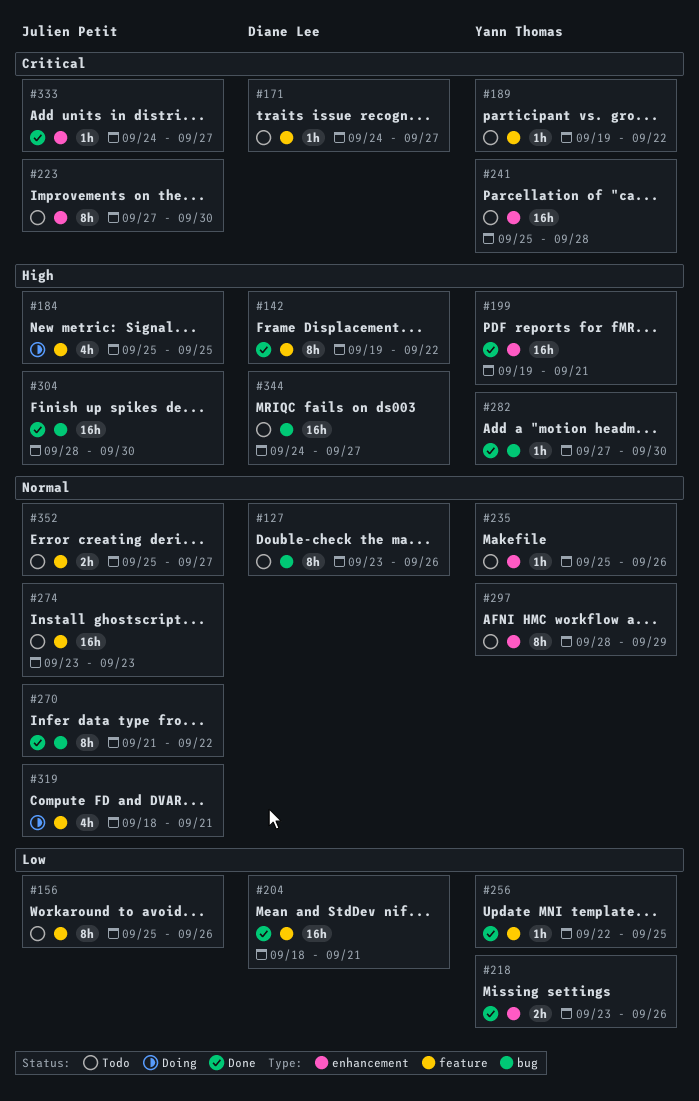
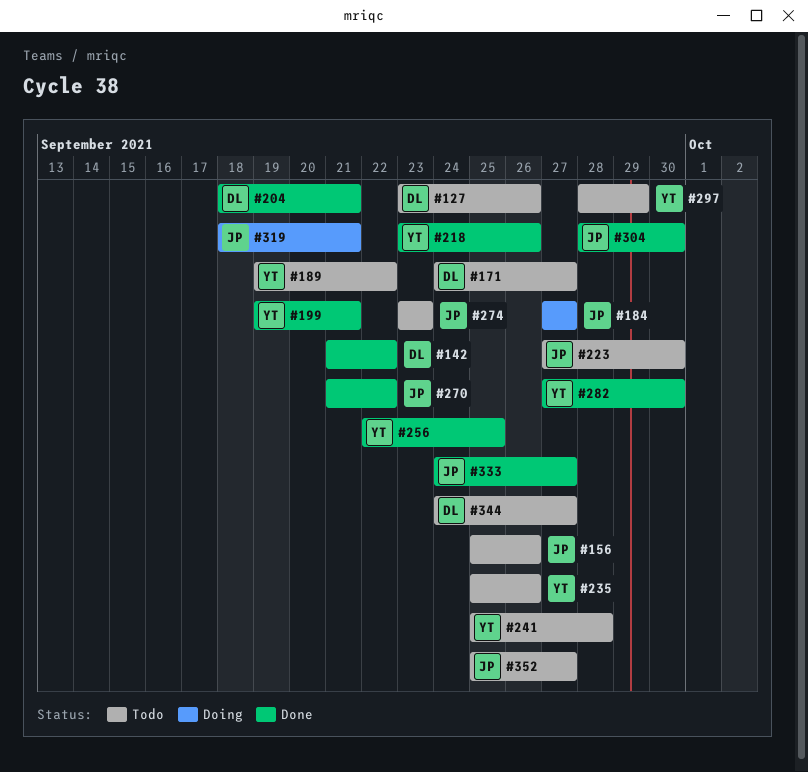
#142, start: Sep 19 -> Sep 21
#184, start: Sep 25 -> Sep 27
#184, due: Sep 25 -> Sep 27

